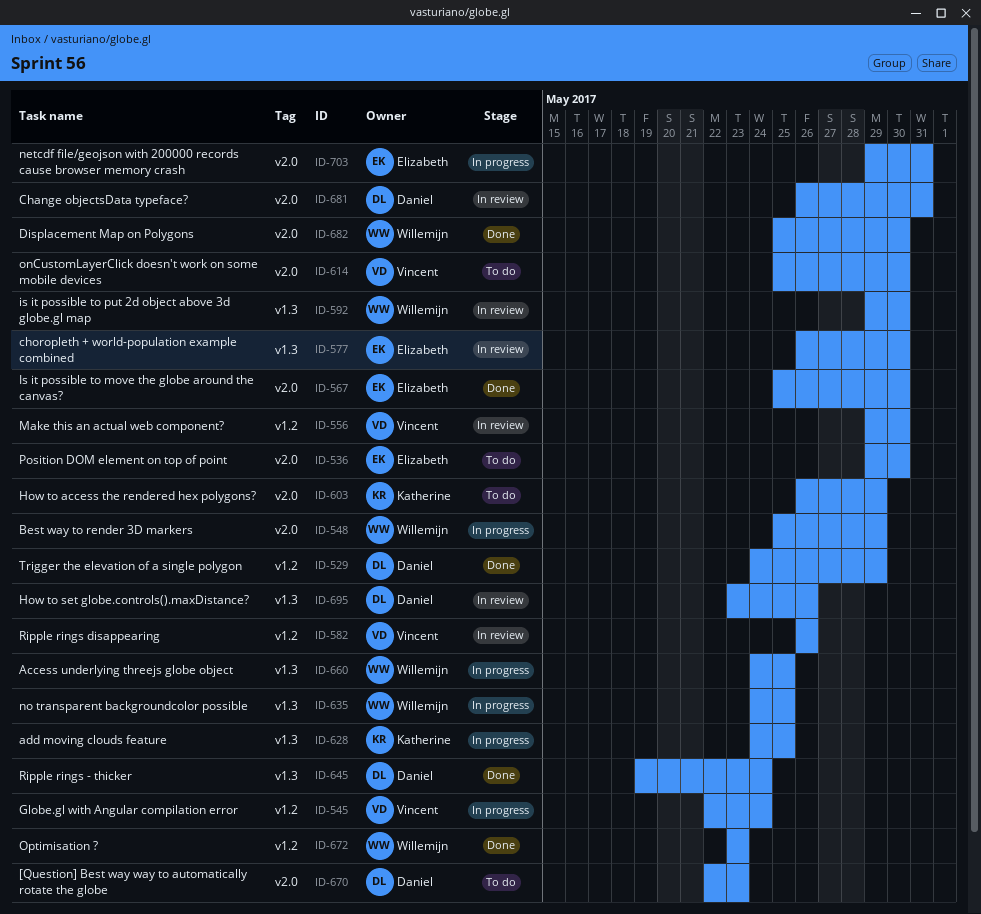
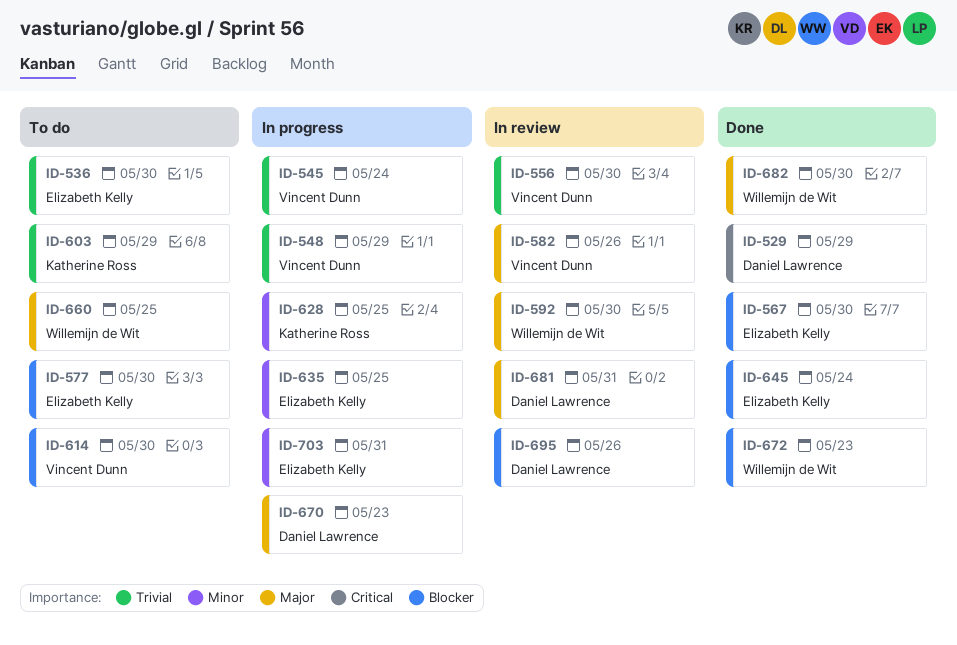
ID-548, owner: Willemijn de Wit -> Vincent Dunn
ID-577, status: In review -> To do
ID-635, owner: Willemijn de Wit -> Elizabeth Kelly
ID-645, owner: Daniel Lawrence -> Elizabeth Kelly
ID-660, status: In progress -> To do
ID-670, status: To do -> In progress

